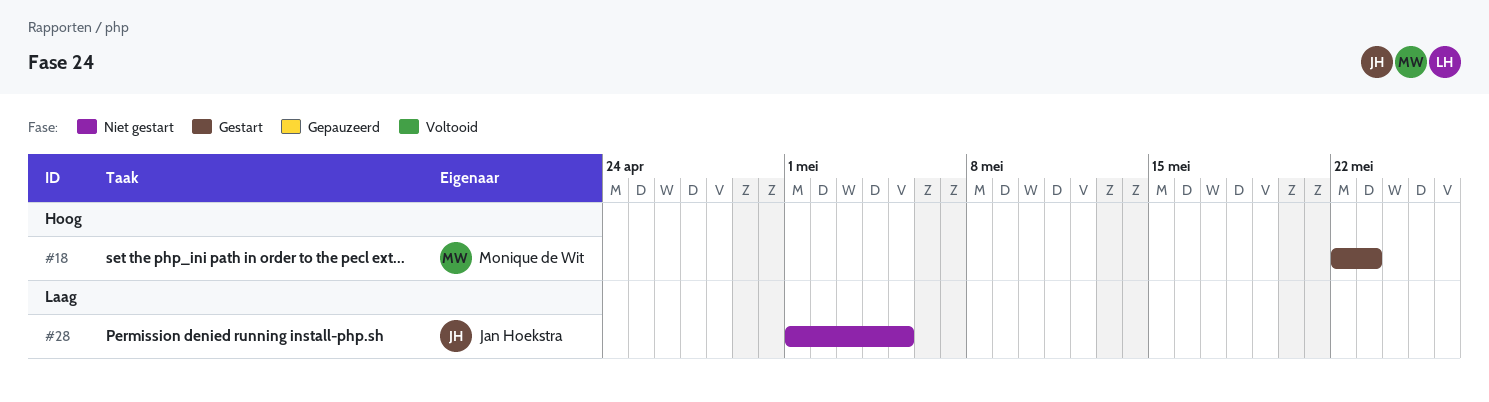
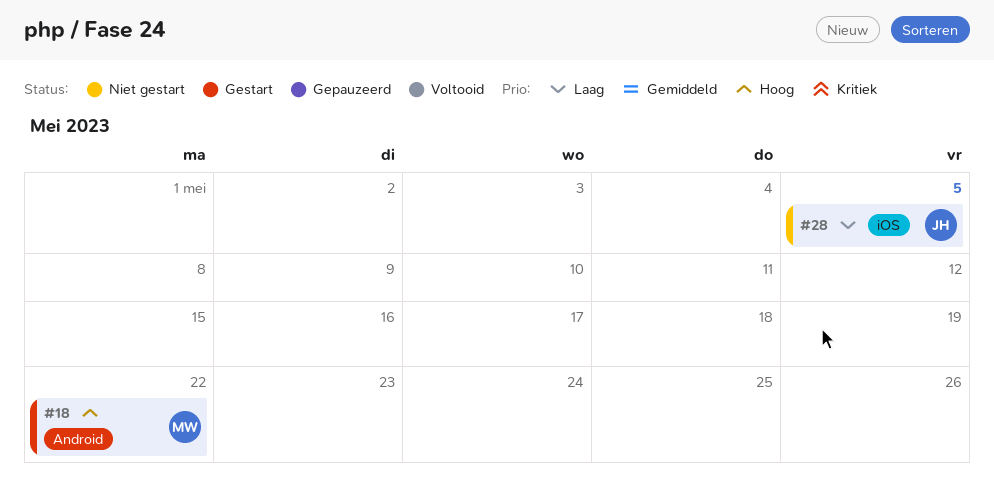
#18, due: May 23 -> May 22

